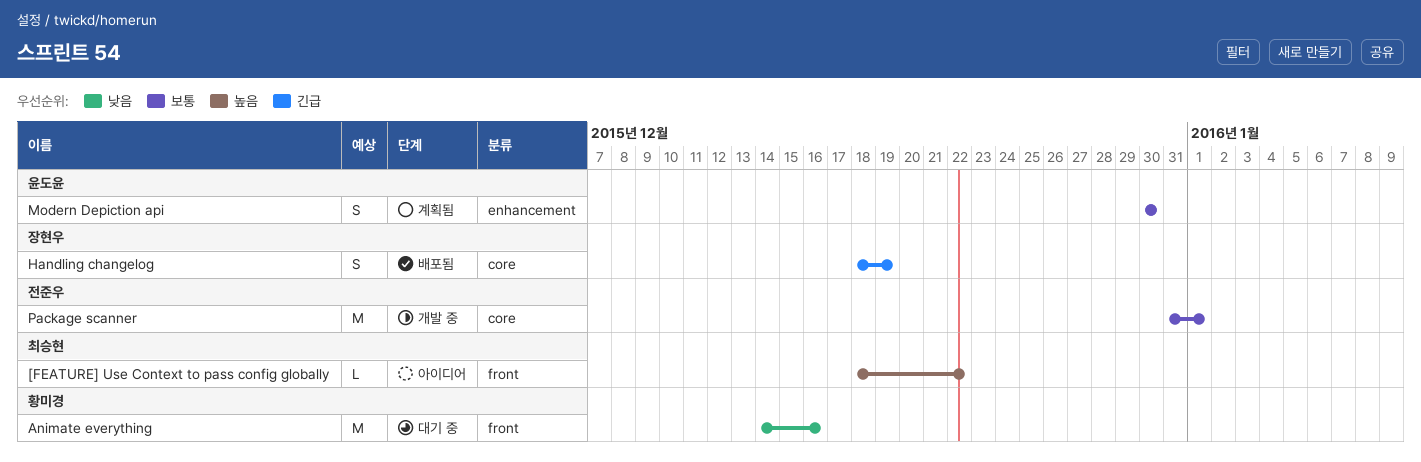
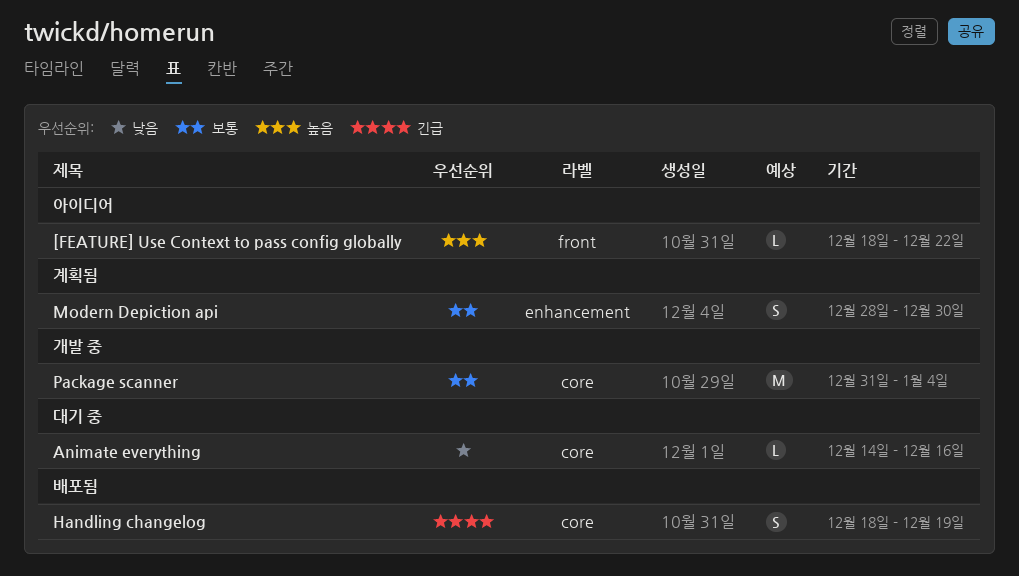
Animate everything, label: front -> core
Animate everything, estimate: M -> L
Modern Depiction api, start: Dec 30 -> Dec 28
Package scanner, due: Jan 1 -> Jan 4

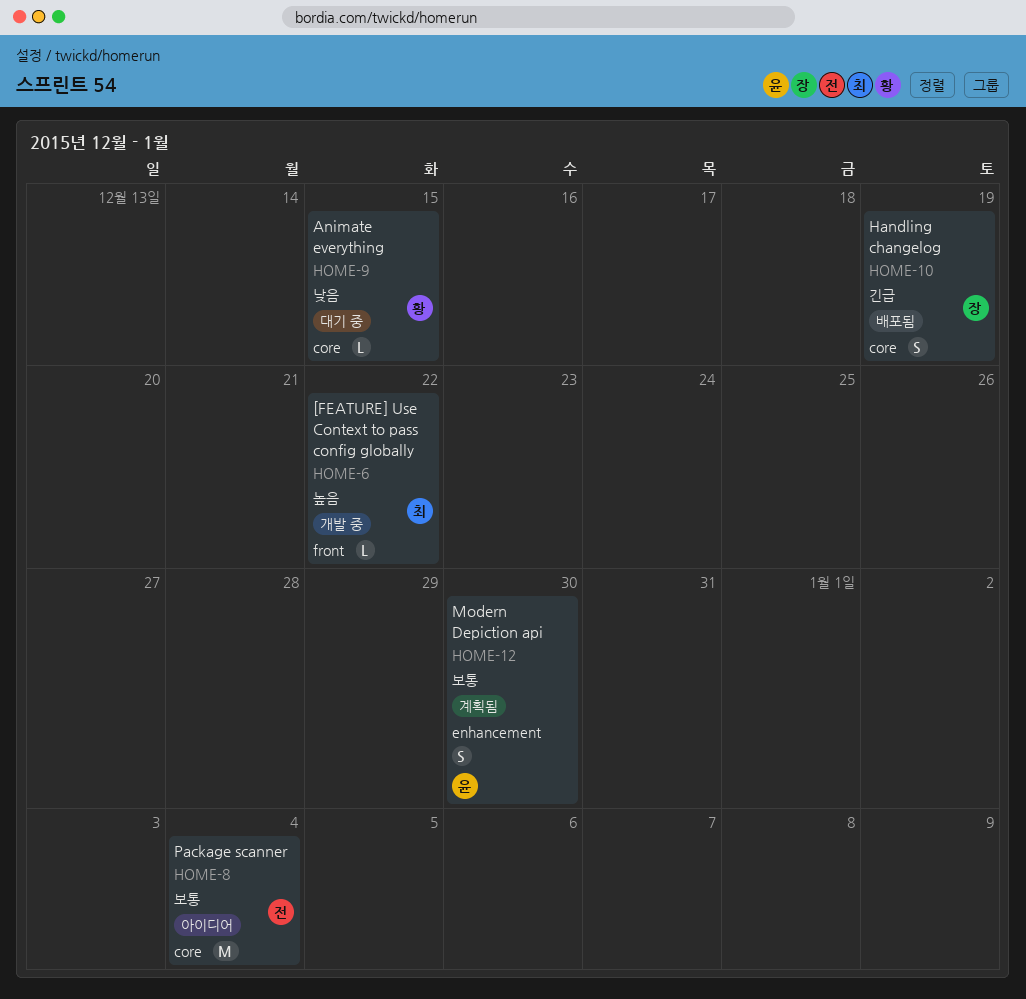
[FEATURE] Use Context to pass config globally, status: 아이디어 -> 개발 중
Animate everything, due: Dec 16 -> Dec 15
Package scanner, status: 개발 중 -> 아이디어

